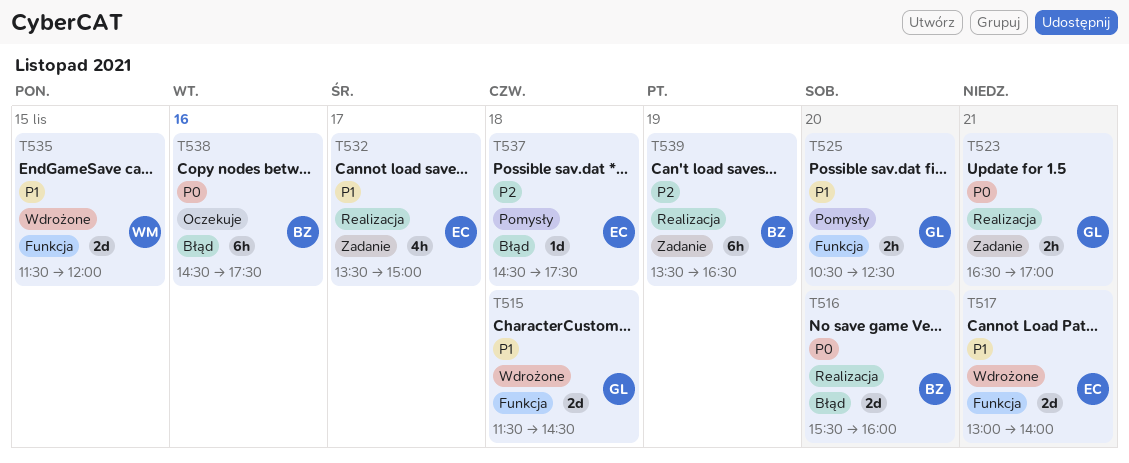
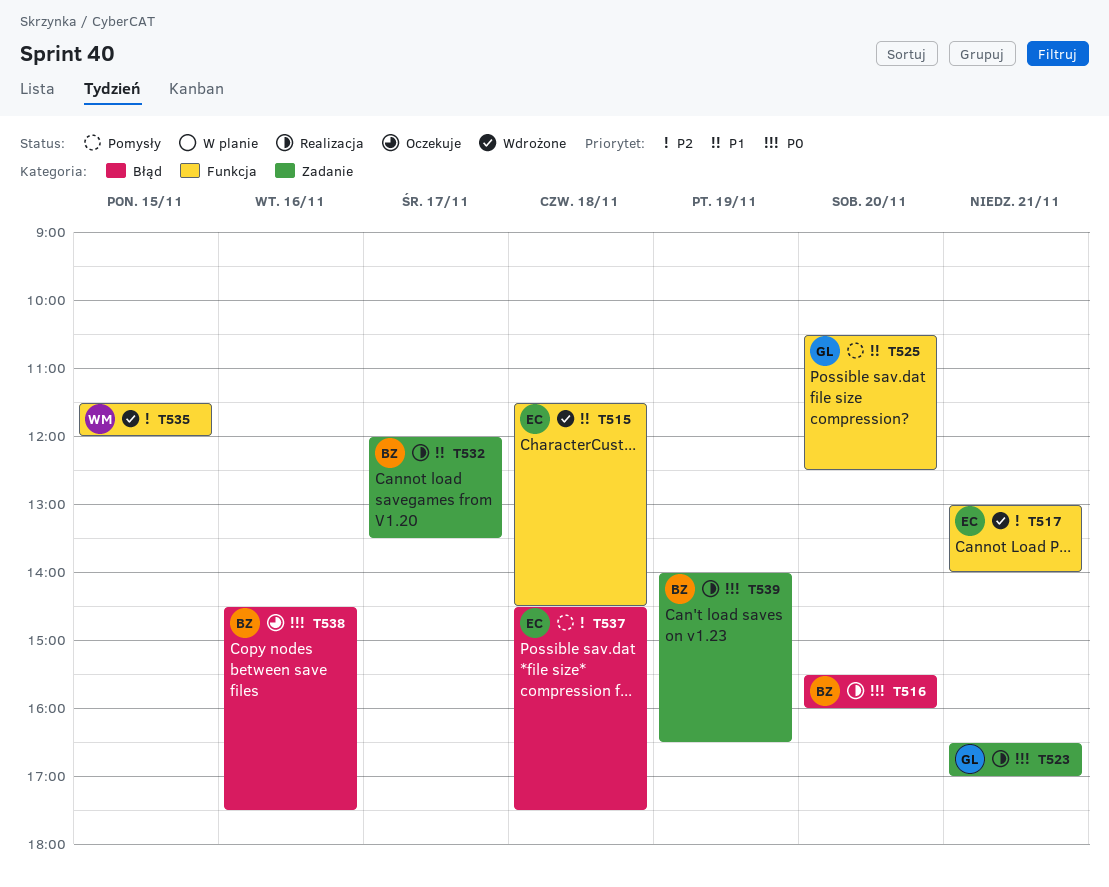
T515, owner: GL -> EC
T517, priority: P1 -> P2
T532, owner: EC -> BZ
T532, begins: 13:30 -> 12:00
T532, ends: 15:00 -> 13:30
T535, priority: P1 -> P2
T539, priority: P2 -> P0
T539, begins: 13:30 -> 14:00

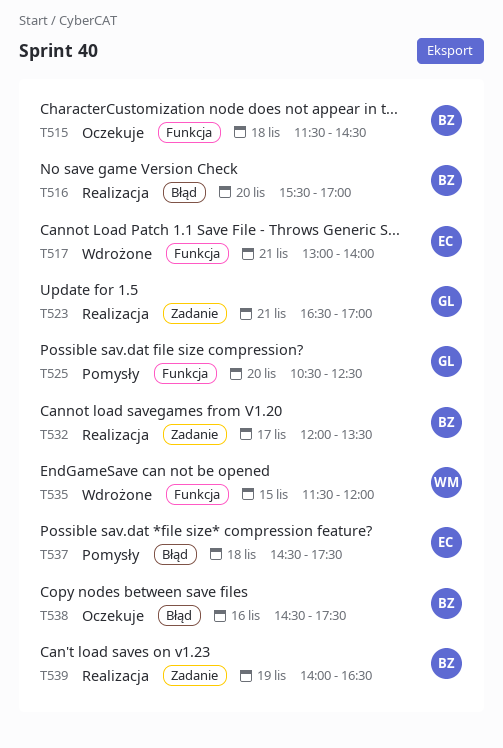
T515, status: Wdrożone -> Oczekuje
T515, owner: EC -> BZ
T516, ends: 16:00 -> 17:00

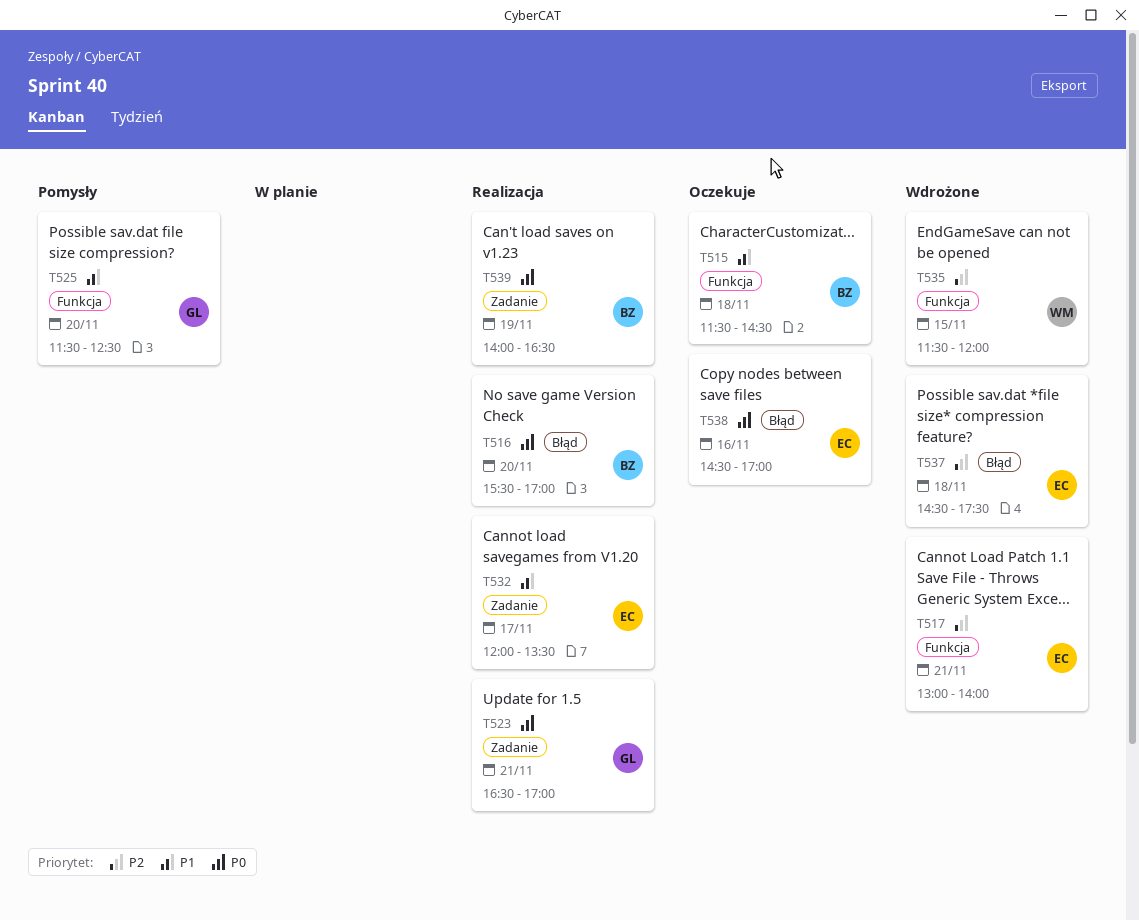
T525, begins: 10:30 -> 11:30
T532, owner: BZ -> EC
T537, status: Pomysły -> Wdrożone
T538, owner: BZ -> EC
T538, ends: 17:30 -> 17:00

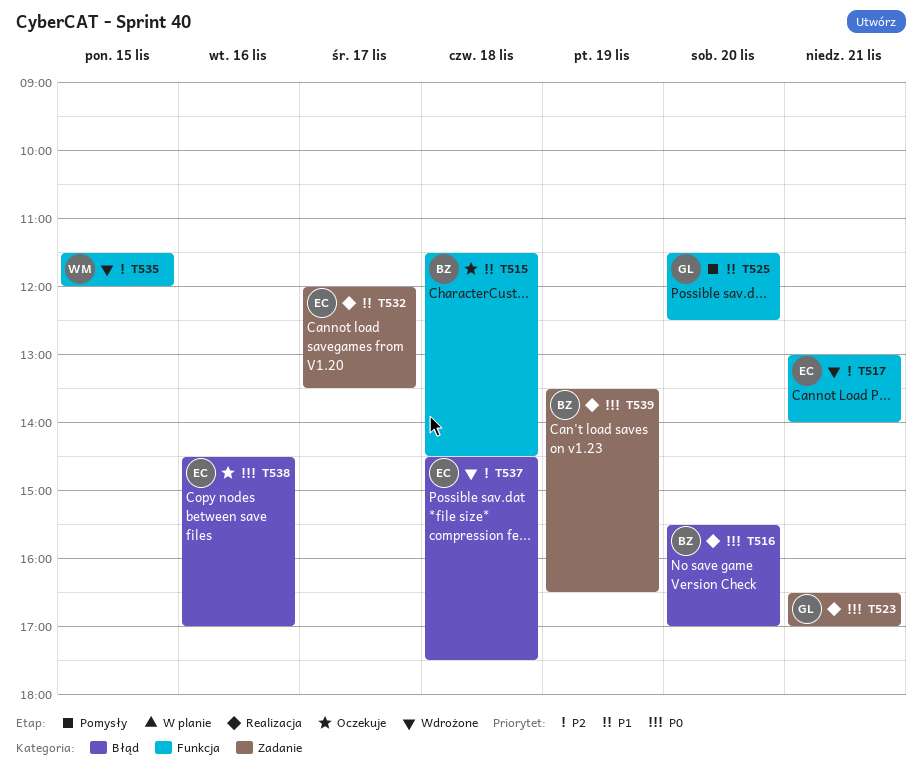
T539, begins: 14:00 -> 13:30

